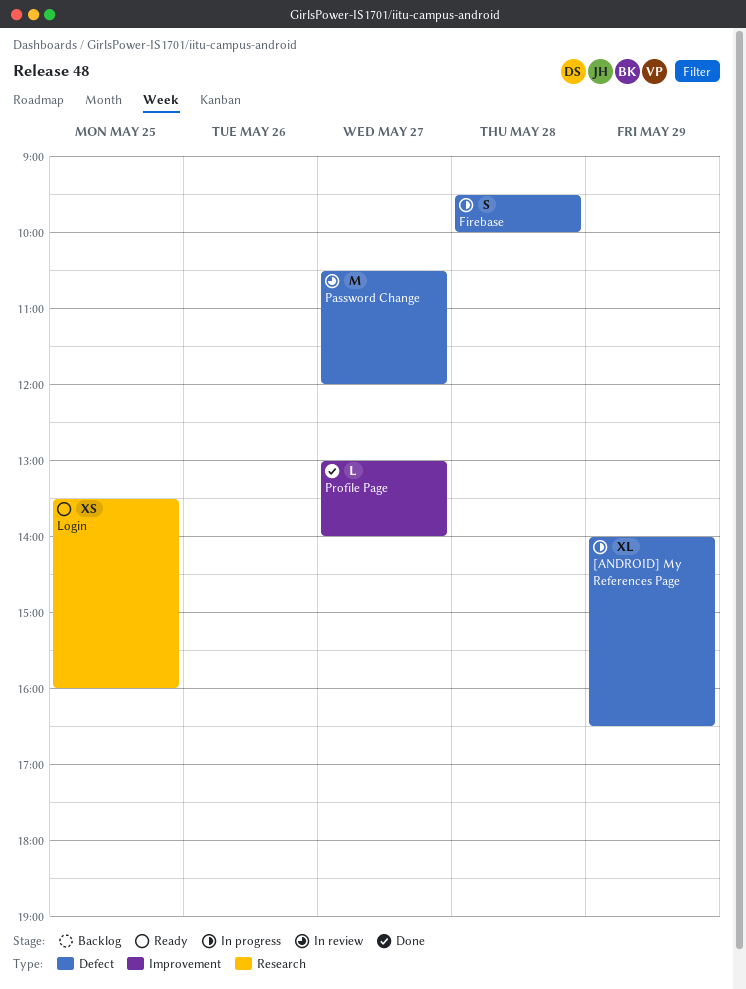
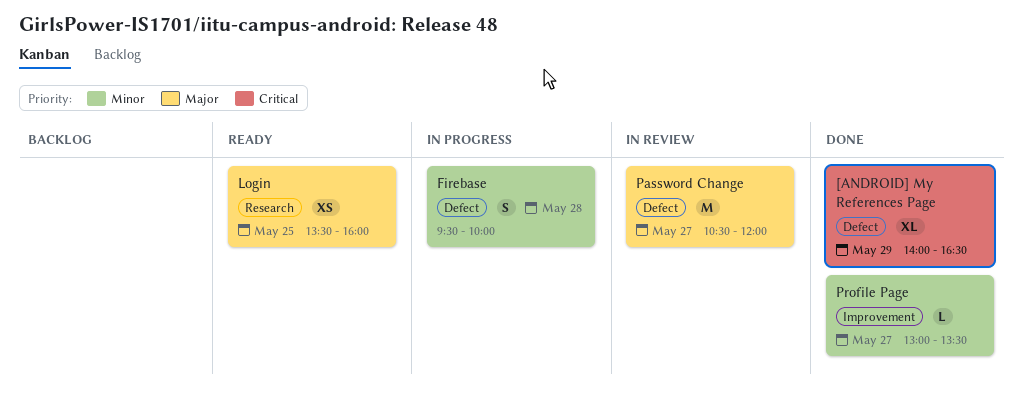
[ANDROID] My References Page, status: In progress -> Done
Profile Page, ends: 14:00 -> 13:30

